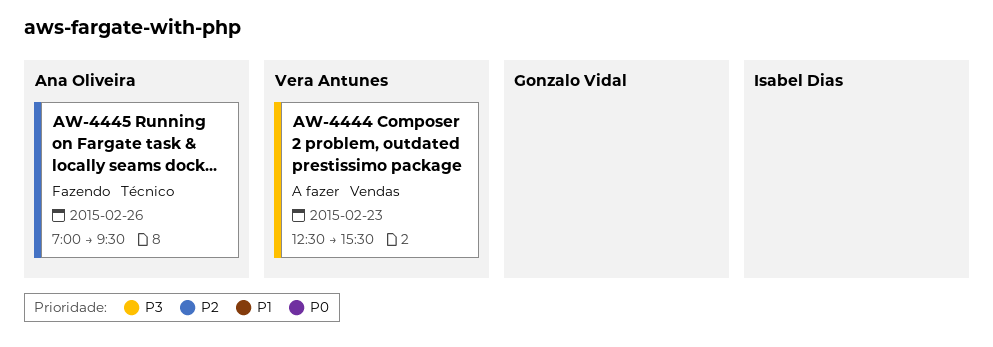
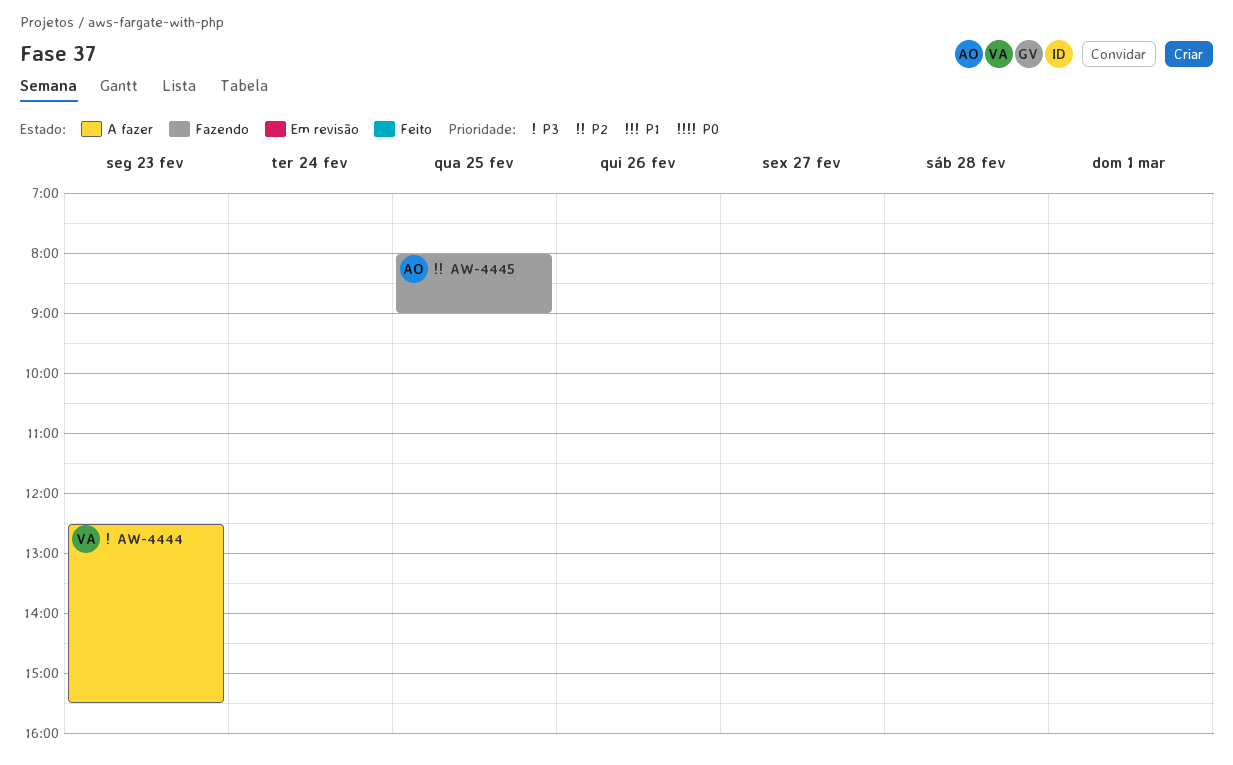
AW-4445, day: Feb 26 -> Feb 25
AW-4445, begins: 07:00 -> 08:00
AW-4445, ends: 09:30 -> 09:00

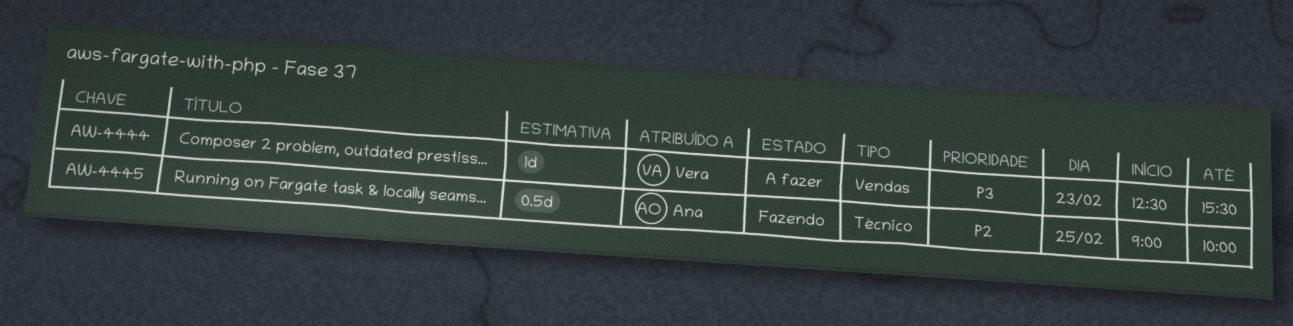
AW-4445, begins: 08:00 -> 09:00
AW-4445, ends: 09:00 -> 10:00

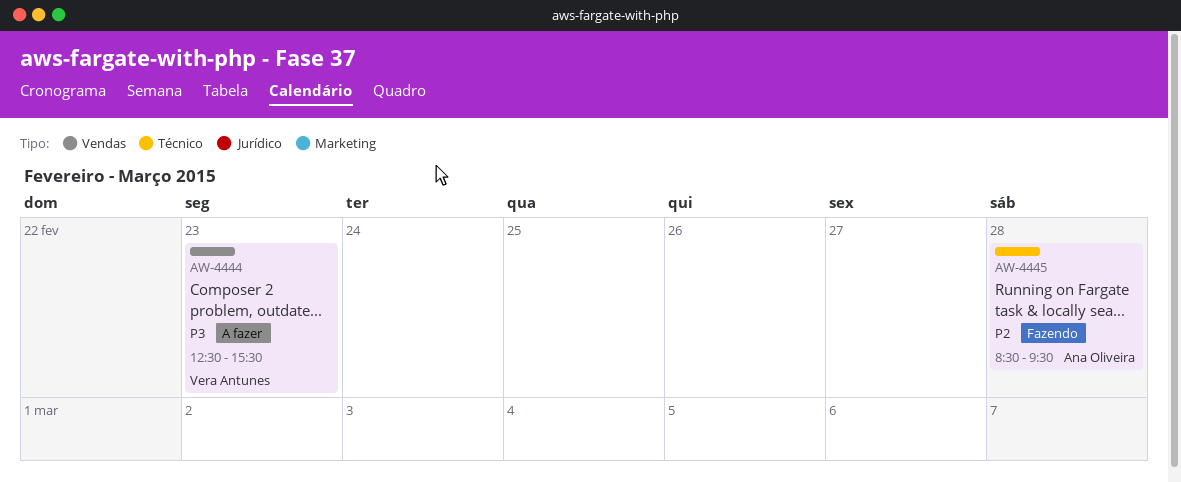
AW-4445, day: Feb 25 -> Feb 28
AW-4445, begins: 09:00 -> 08:30
AW-4445, ends: 10:00 -> 09:30

